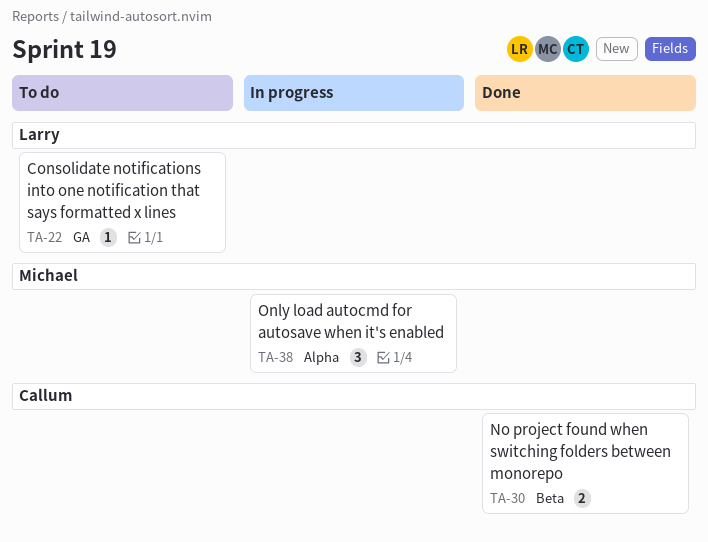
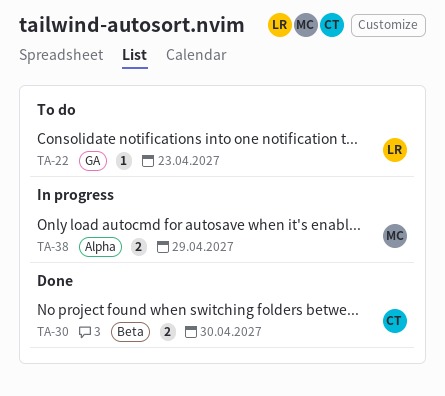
TA-38, estimate: 3 -> 2

